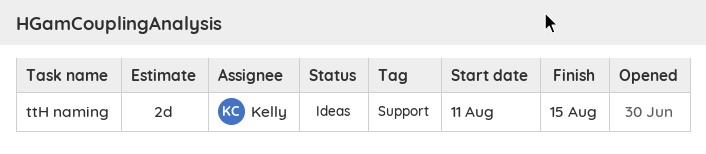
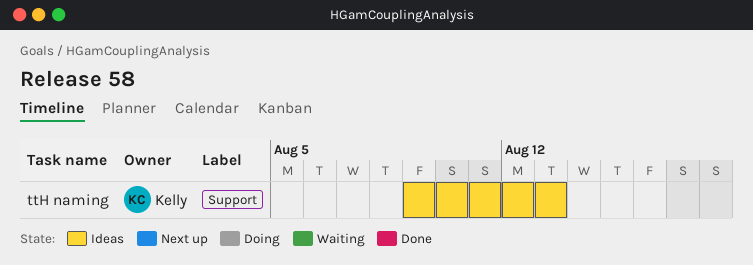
ttH naming, start: Aug 11 -> Aug 9
ttH naming, due: Aug 15 -> Aug 13

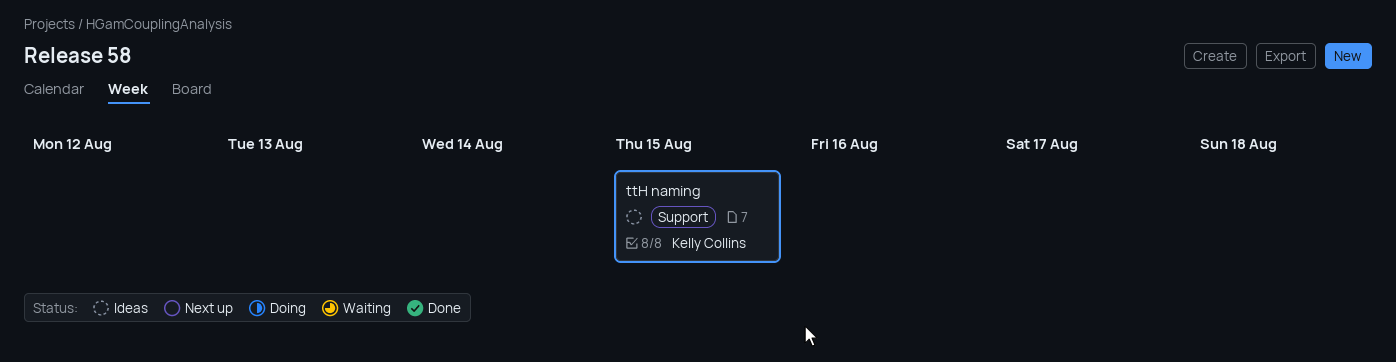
ttH naming, due: Aug 13 -> Aug 15

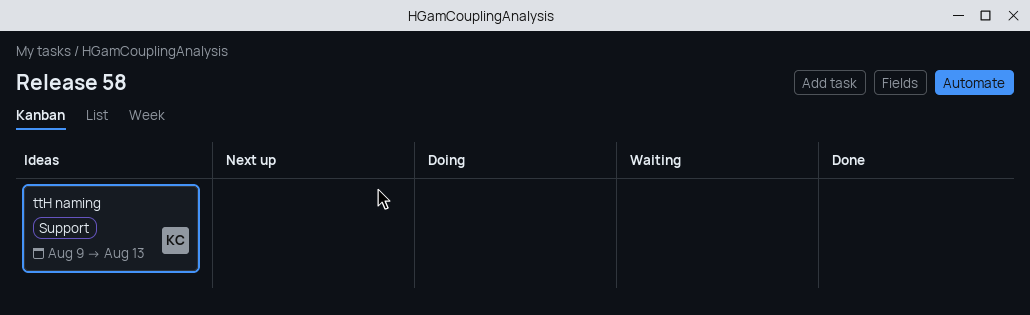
ttH naming, due: Aug 15 -> Aug 13

